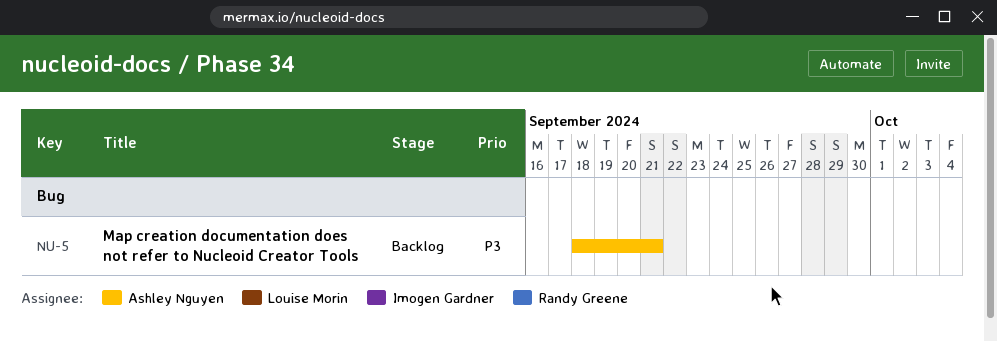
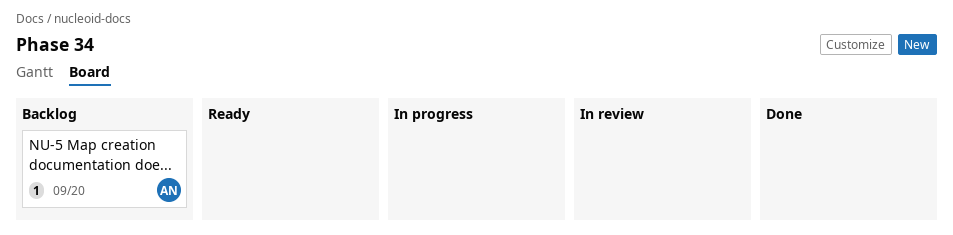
NU-5, due: Sep 21 -> Sep 20

